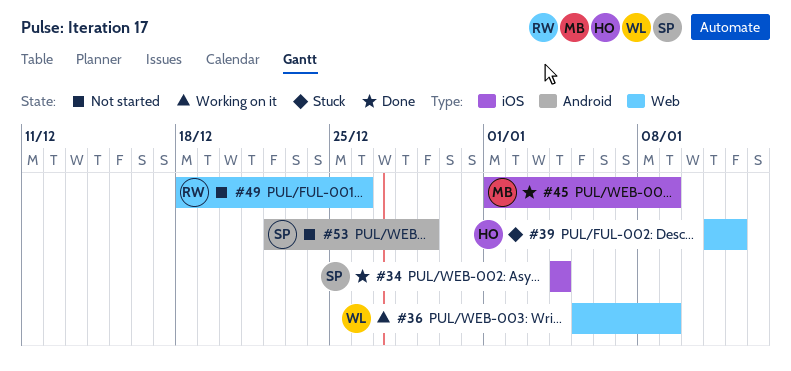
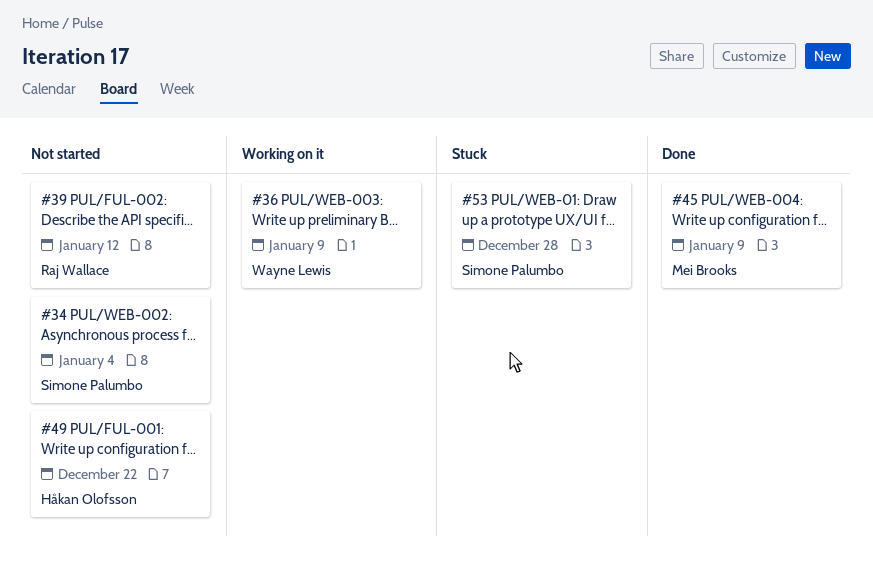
#34, status: Done -> Not started
#39, status: Stuck -> Not started
#39, owner: Håkan Olofsson -> Raj Wallace
#49, owner: Raj Wallace -> Håkan Olofsson
#49, due: Dec 26 -> Dec 22
#53, status: Not started -> Stuck
#53, due: Dec 29 -> Dec 28

